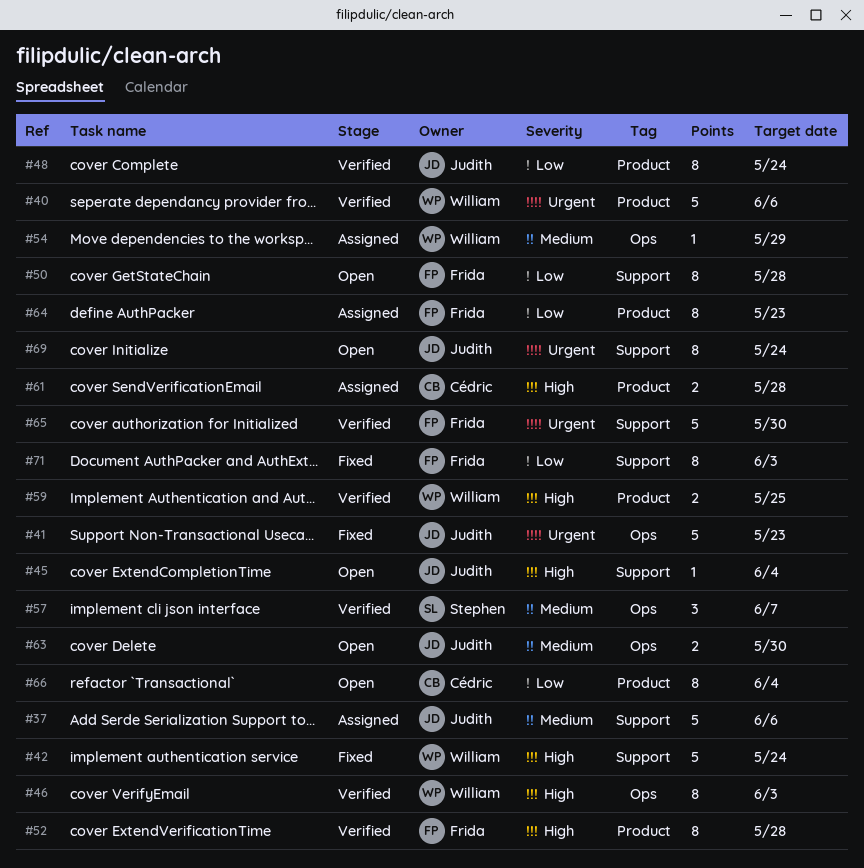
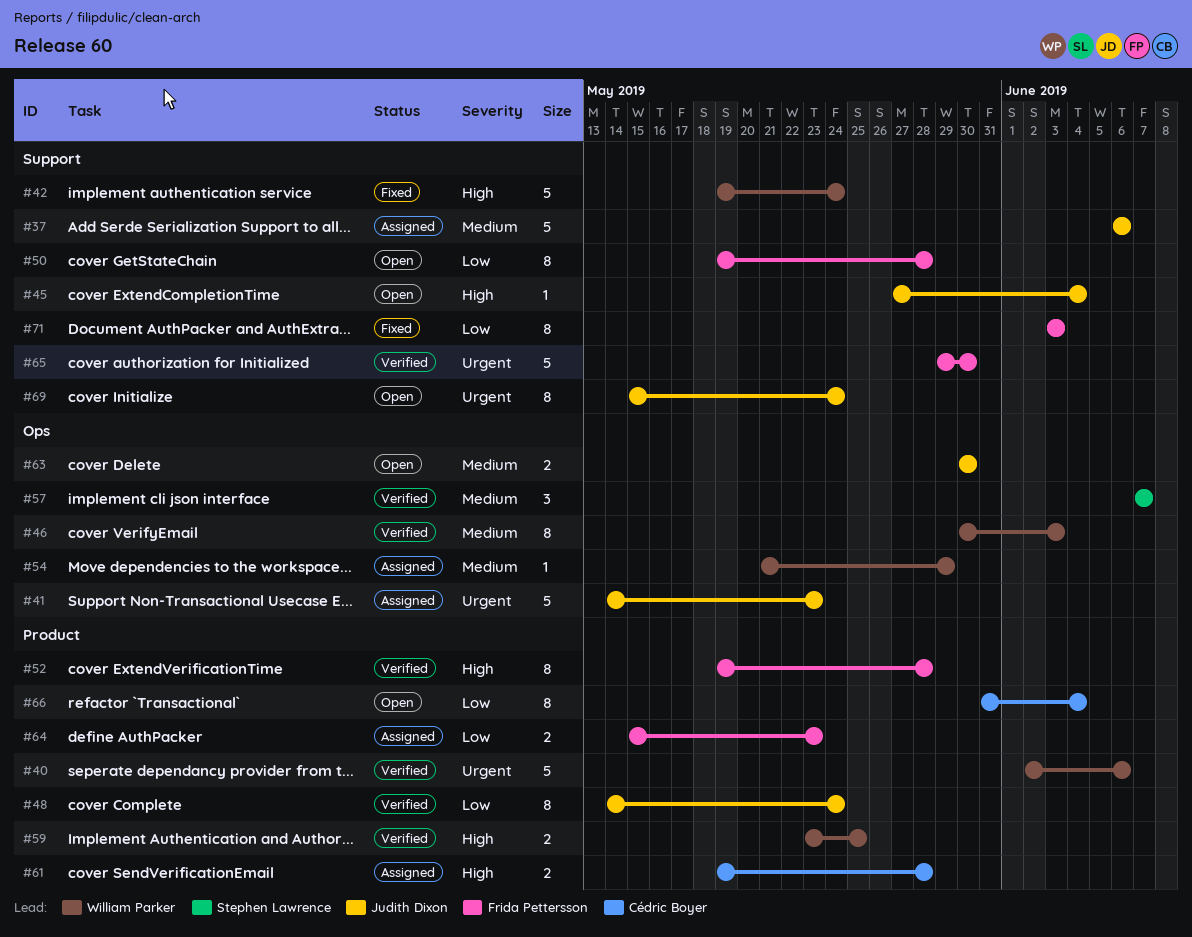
#41, status: Fixed -> Assigned
#46, priority: High -> Medium
#64, estimate: 8 -> 2

